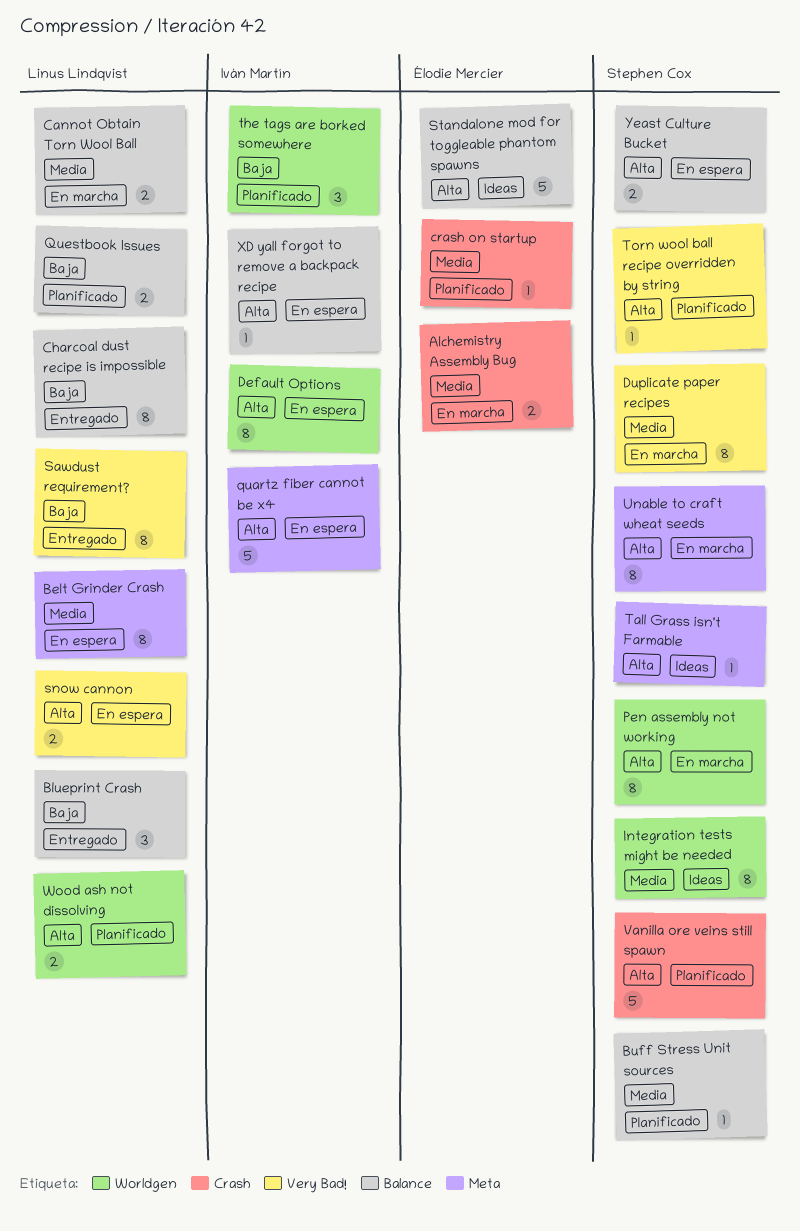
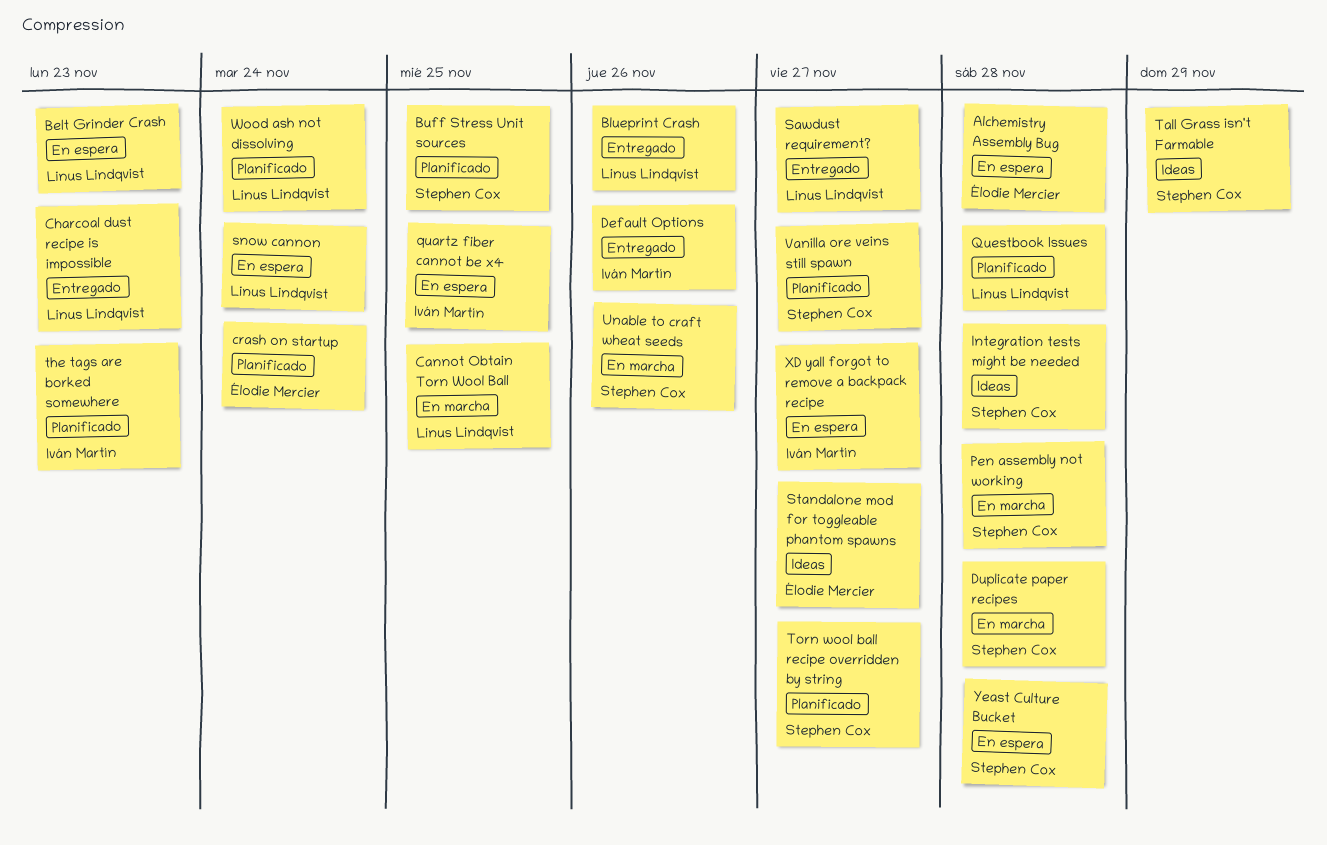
Alchemistry Assembly Bug, status: En marcha -> En espera
Default Options, status: En espera -> Entregado

